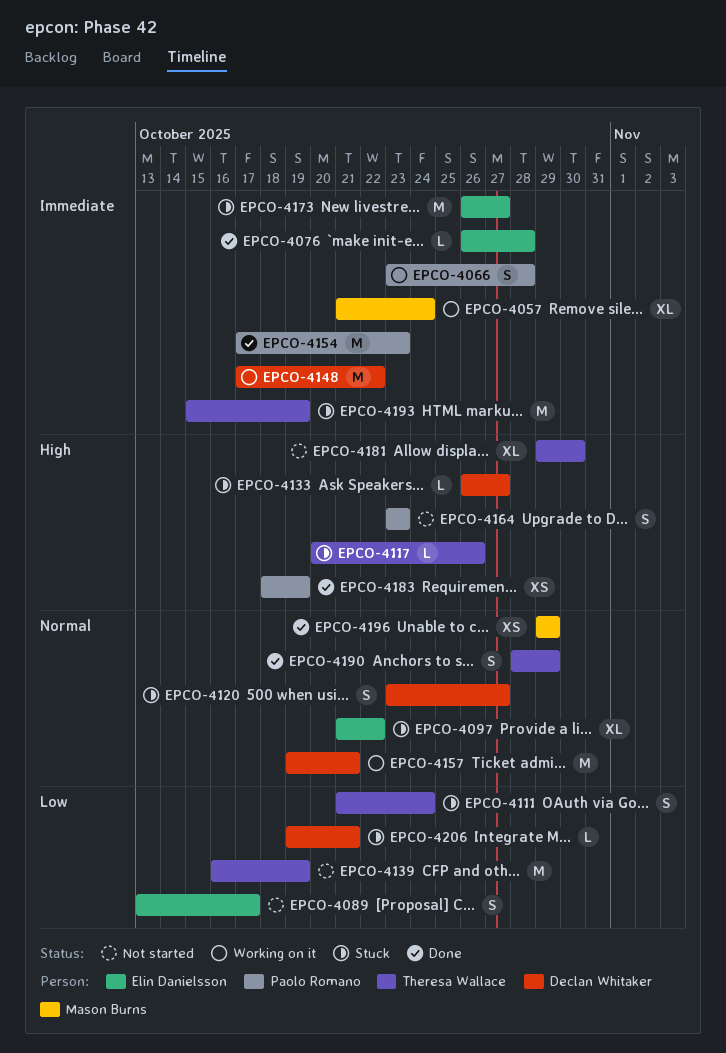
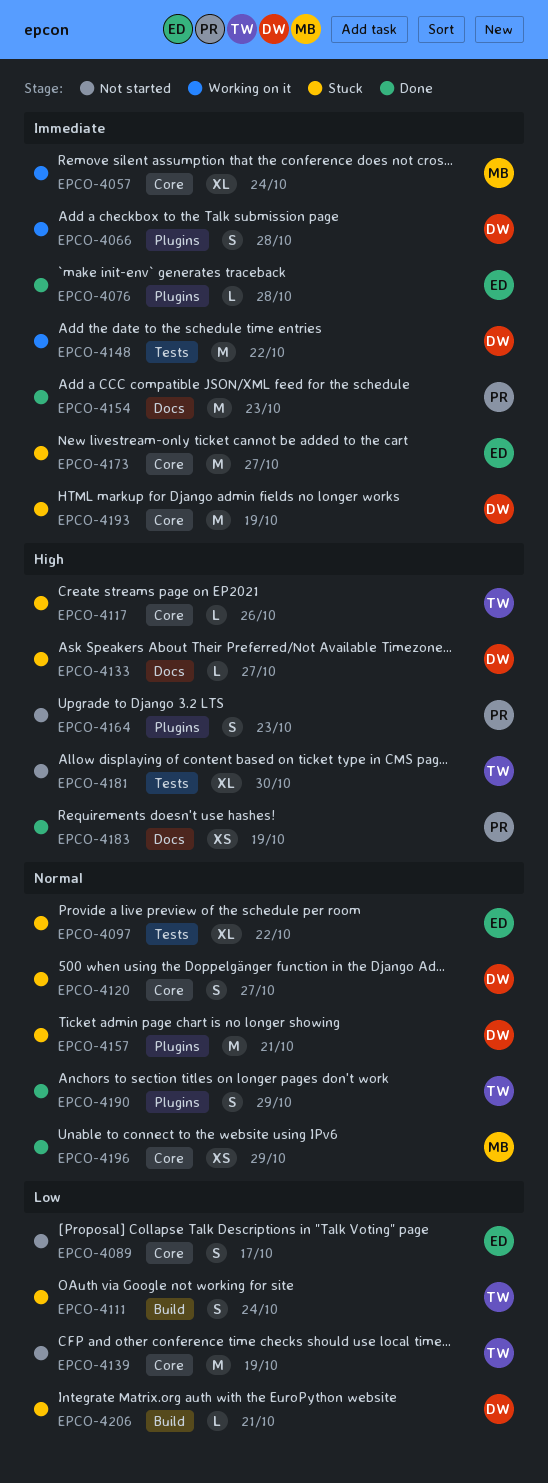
EPCO-4066, owner: Paolo Romano -> Declan Whitaker
EPCO-4157, status: Working on it -> Stuck
EPCO-4193, owner: Theresa Wallace -> Declan Whitaker

